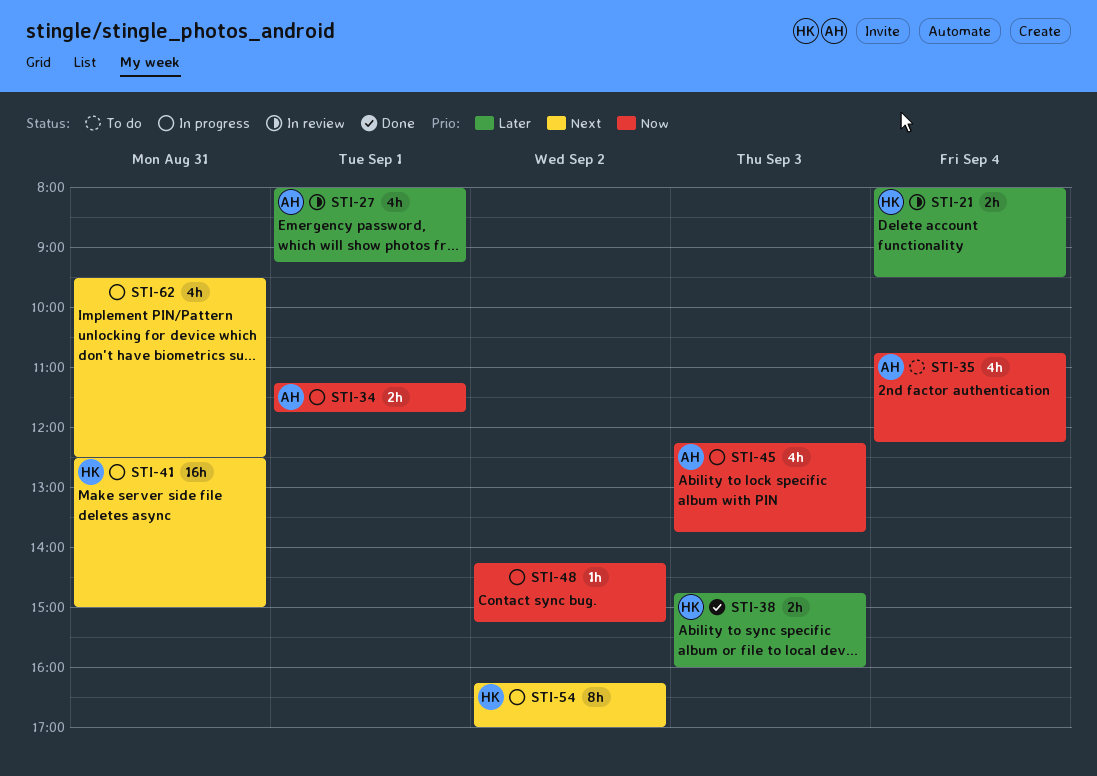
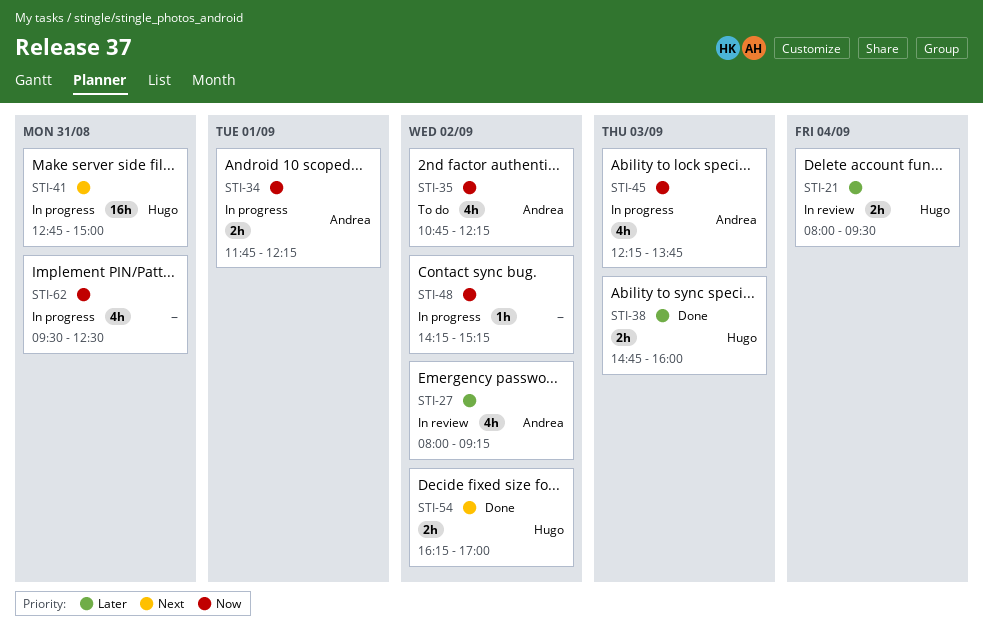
STI-27, day: Sep 1 -> Sep 2
STI-34, begins: 11:15 -> 11:45
STI-34, ends: 11:45 -> 12:15
STI-35, day: Sep 4 -> Sep 2
STI-41, begins: 12:30 -> 12:45
STI-54, status: In progress -> Done
STI-54, estimate: 8h -> 2h
STI-62, priority: Next -> Now

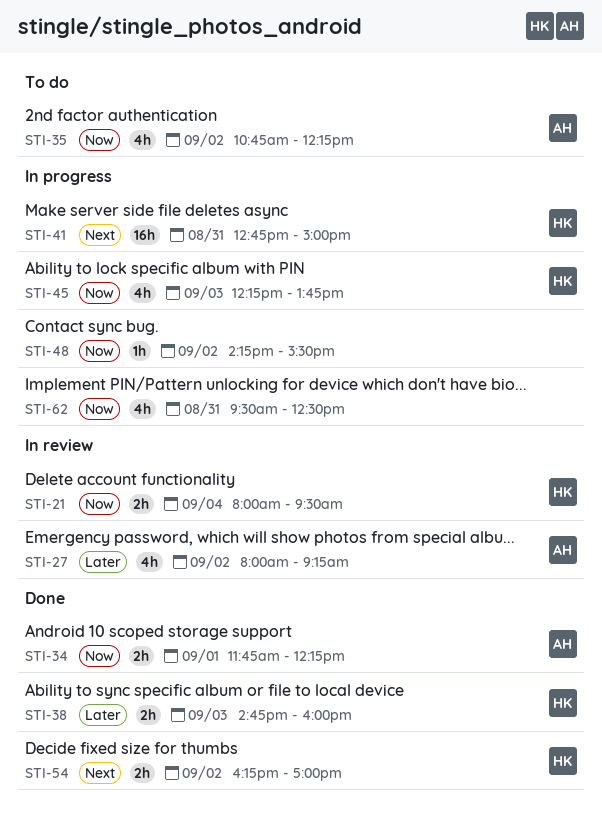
STI-21, priority: Later -> Now
STI-34, status: In progress -> Done
STI-45, owner: Andrea -> Hugo
STI-48, ends: 15:15 -> 15:30

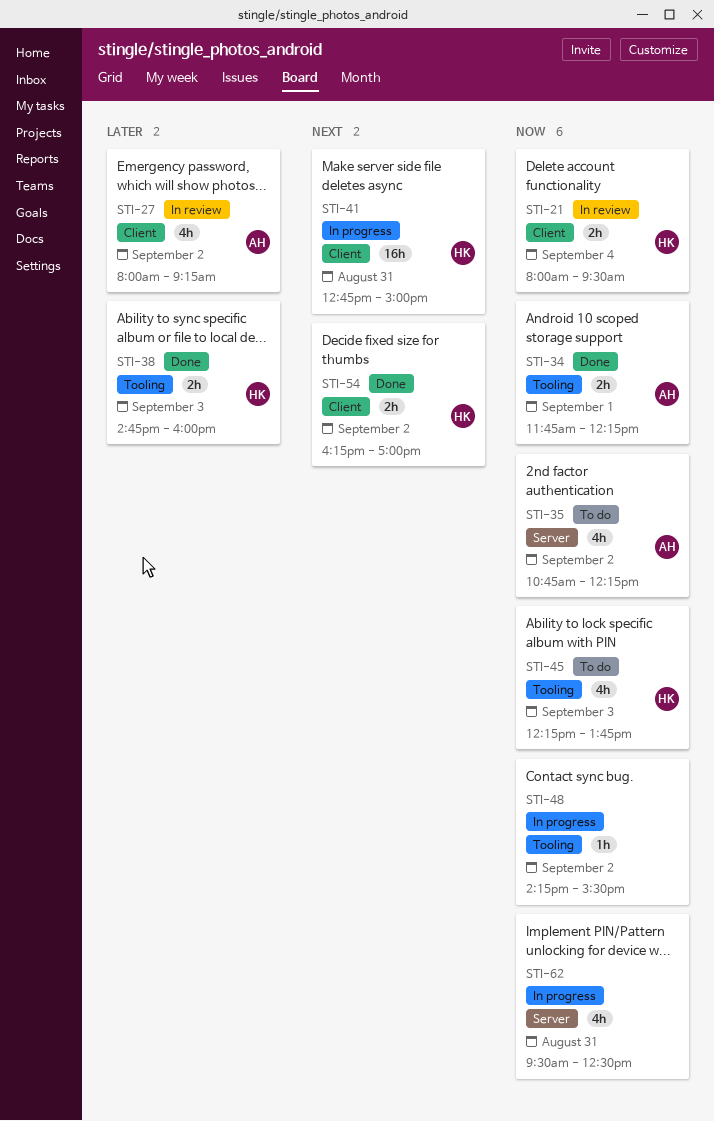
STI-45, status: In progress -> To do

